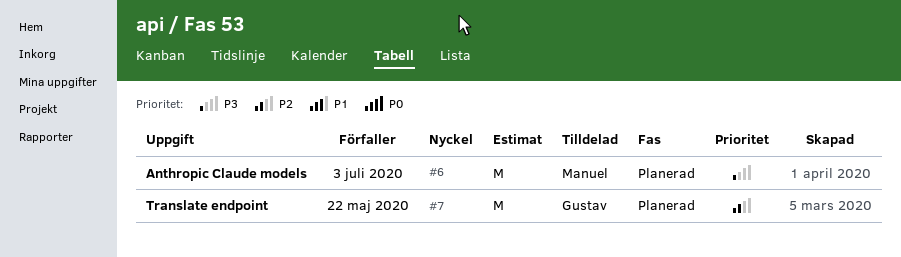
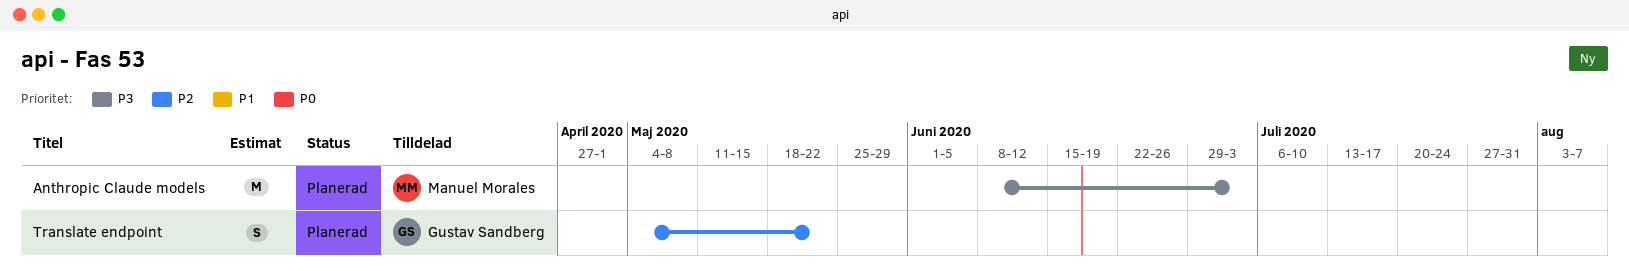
Translate endpoint, estimate: M -> S

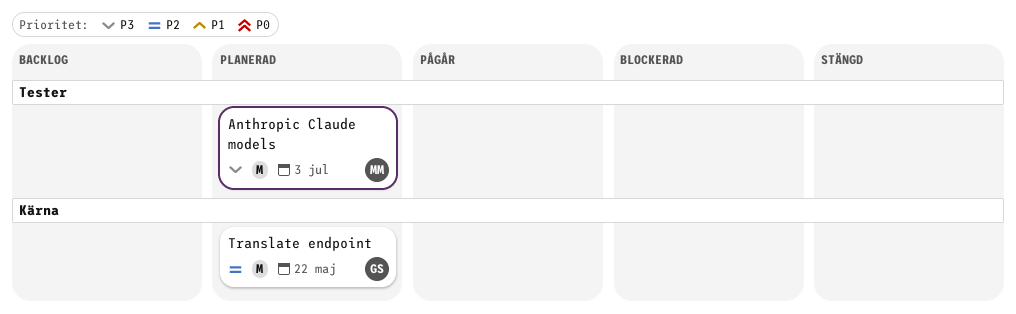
Translate endpoint, estimate: S -> M

